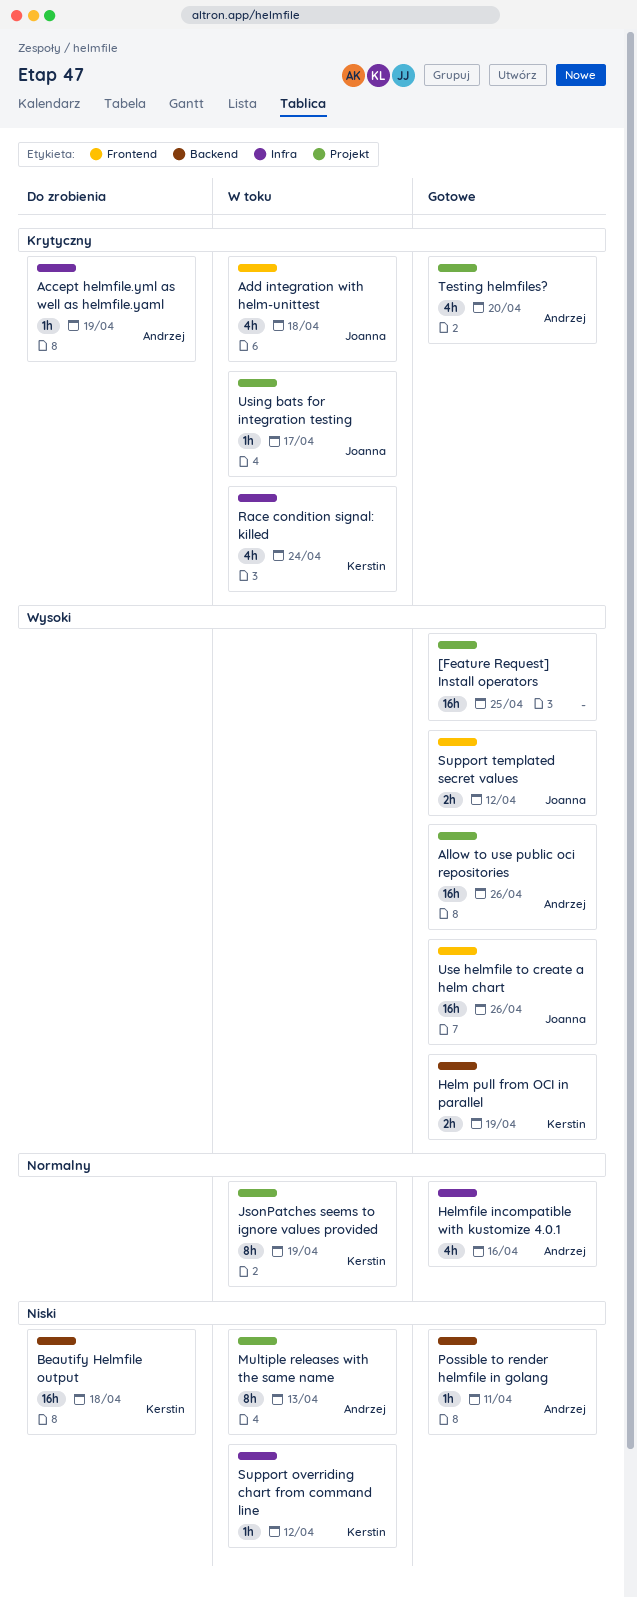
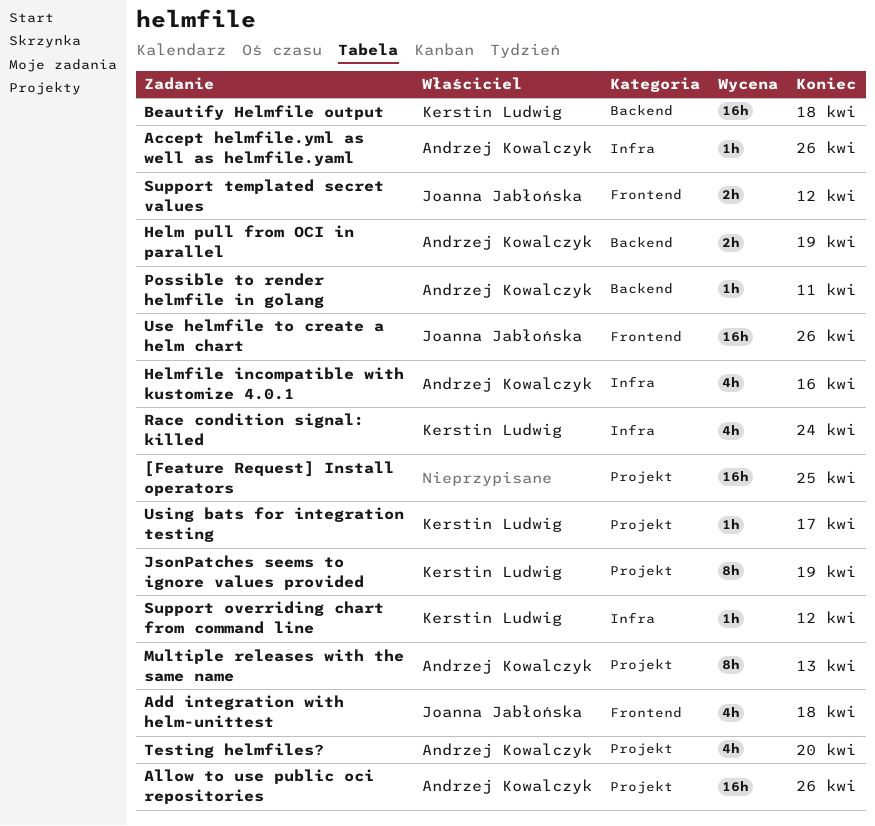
Accept helmfile.yml as well as helmfile.yaml, due: Apr 19 -> Apr 26
Helm pull from OCI in parallel, owner: Kerstin Ludwig -> Andrzej Kowalczyk
Using bats for integration testing, owner: Joanna Jabłońska -> Kerstin Ludwig

